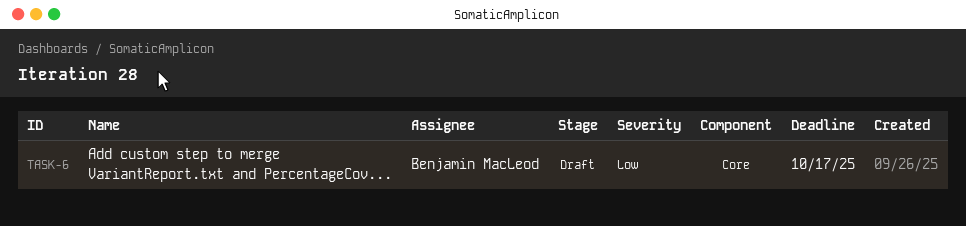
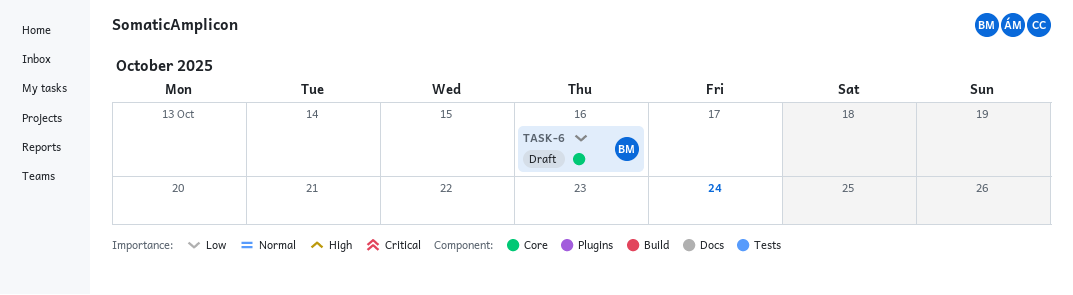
TASK-6, due: Oct 17 -> Oct 16

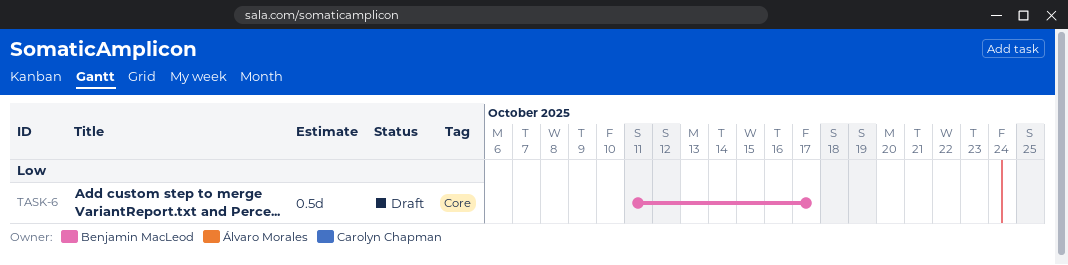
TASK-6, due: Oct 16 -> Oct 17

